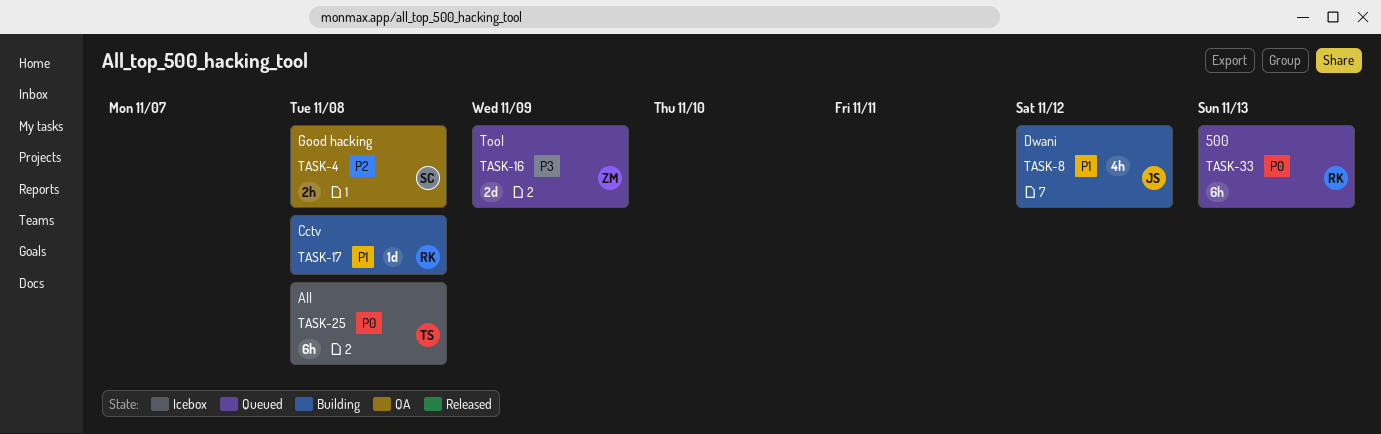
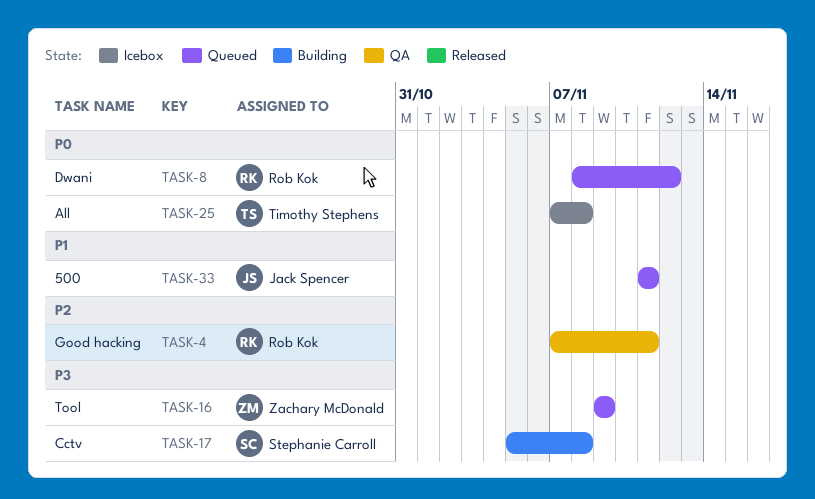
TASK-4, owner: Stephanie Carroll -> Rob Kok
TASK-4, due: Nov 8 -> Nov 11
TASK-8, status: Building -> Queued
TASK-8, owner: Jack Spencer -> Rob Kok
TASK-8, priority: P1 -> P0
TASK-17, owner: Rob Kok -> Stephanie Carroll
TASK-17, priority: P1 -> P3
TASK-33, owner: Rob Kok -> Jack Spencer
TASK-33, priority: P0 -> P1
TASK-33, due: Nov 13 -> Nov 11

